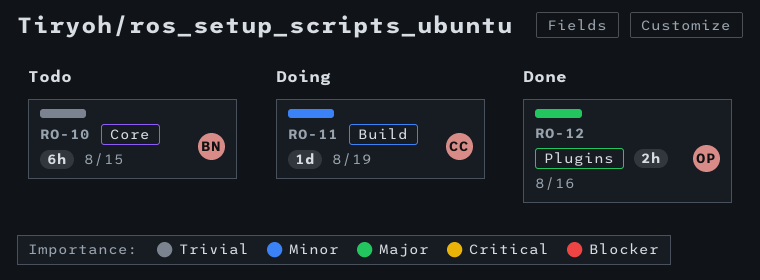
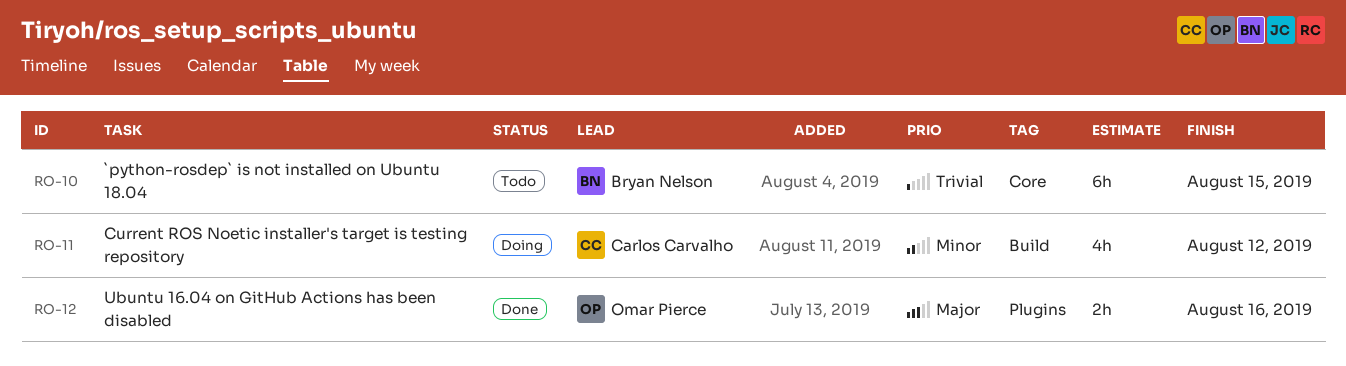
RO-11, estimate: 1d -> 4h
RO-11, due: Aug 19 -> Aug 12

